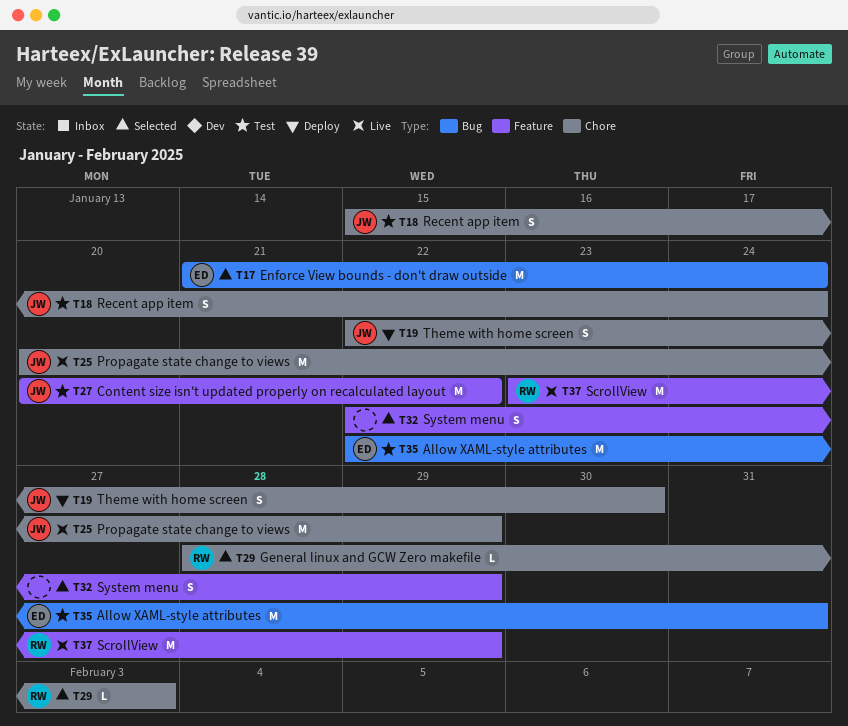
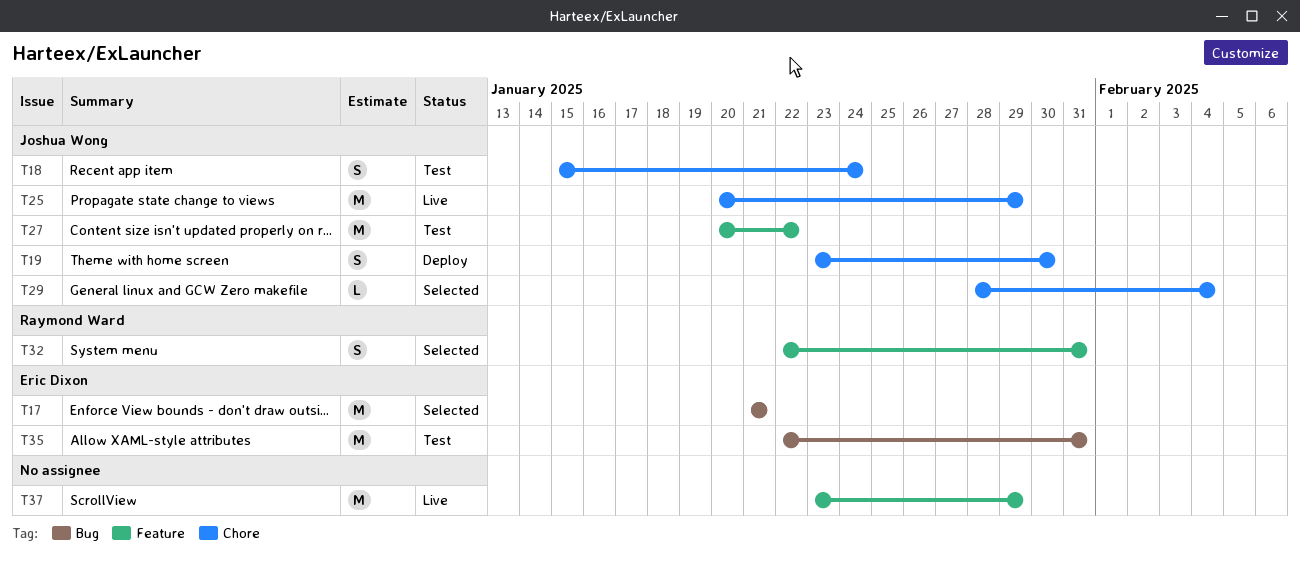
T17, due: Jan 24 -> Jan 21
T19, start: Jan 22 -> Jan 23
T29, owner: Raymond Ward -> Joshua Wong
T29, due: Feb 3 -> Feb 4
T32, owner: none -> Raymond Ward
T32, due: Jan 29 -> Jan 31
T37, owner: Raymond Ward -> none

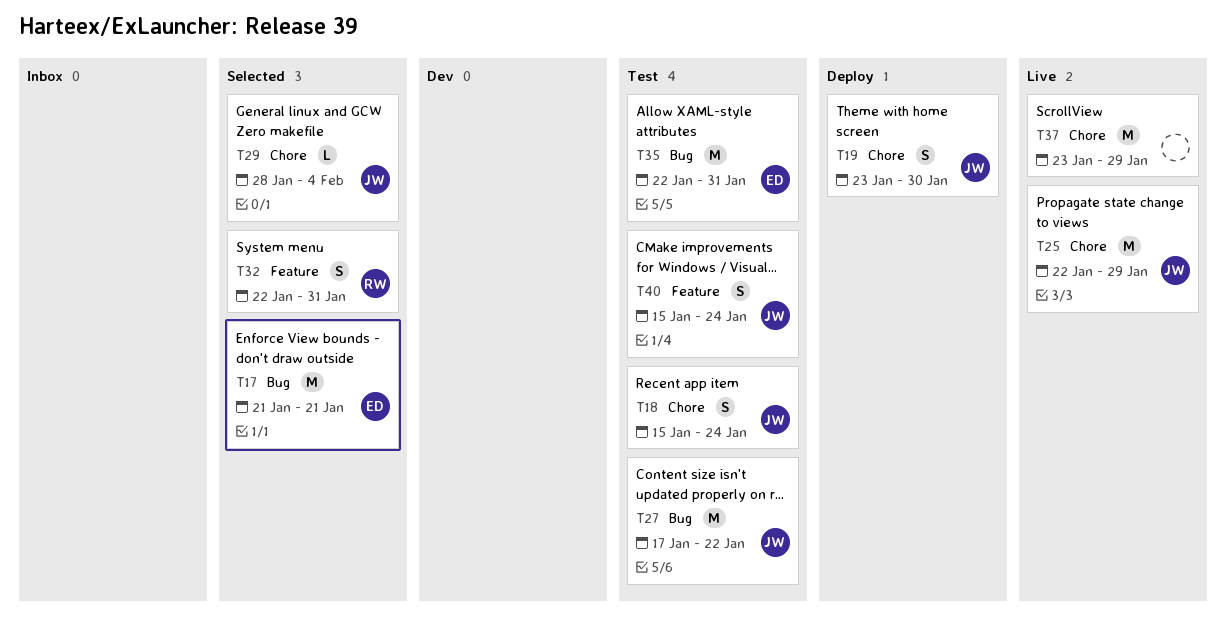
T25, start: Jan 20 -> Jan 22
T27, label: Feature -> Bug
T27, start: Jan 20 -> Jan 17
T37, label: Feature -> Chore
T40: none -> present

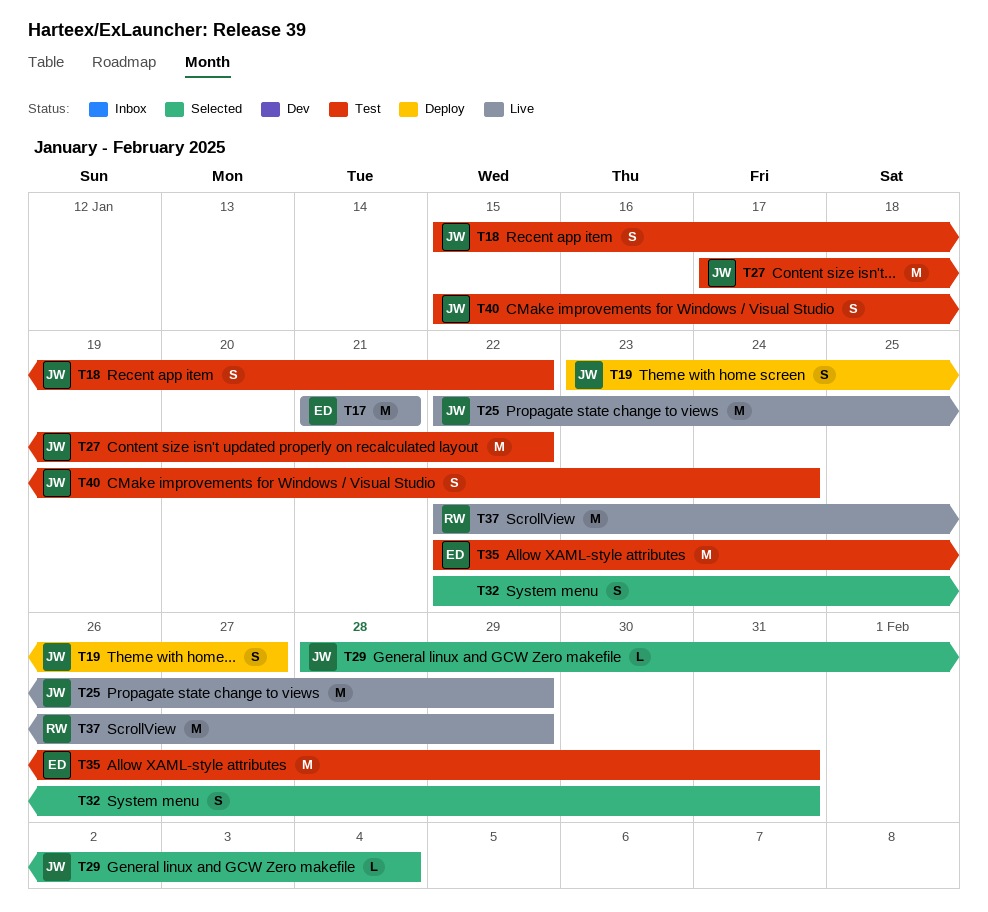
T17, status: Selected -> Live
T18, due: Jan 24 -> Jan 22
T19, due: Jan 30 -> Jan 27
T32, owner: RW -> none
T37, owner: none -> RW
T37, start: Jan 23 -> Jan 22

